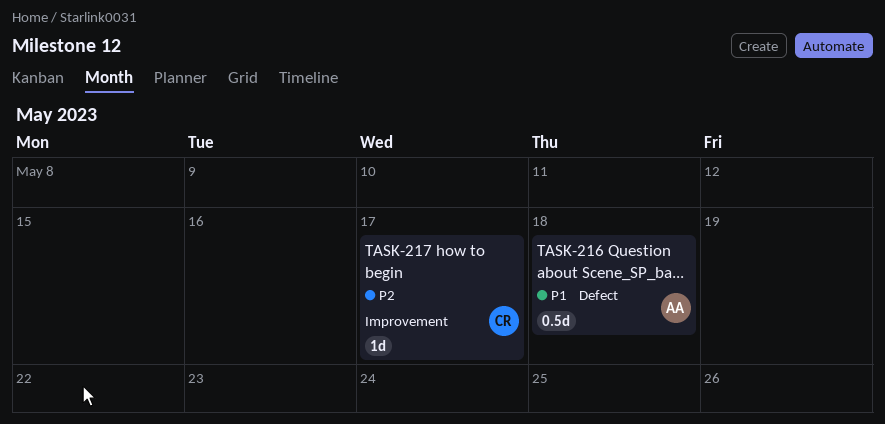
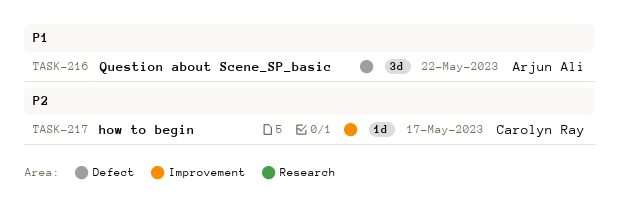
TASK-216, estimate: 0.5d -> 3d
TASK-216, due: May 18 -> May 22

